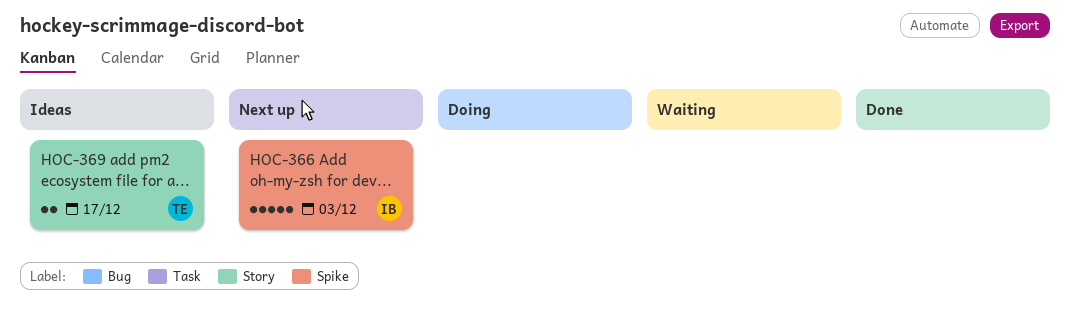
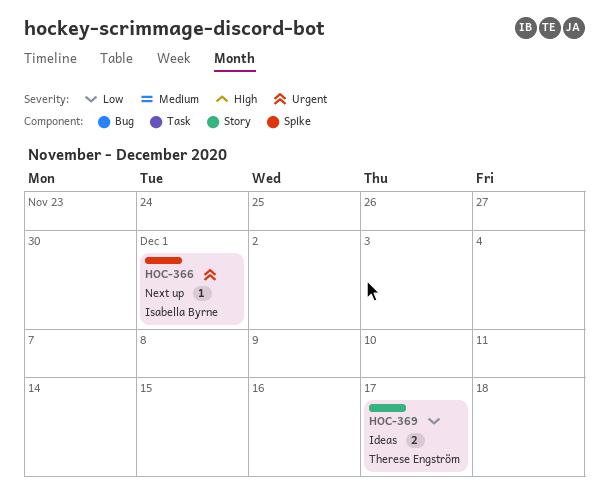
HOC-366, estimate: 5 -> 1
HOC-366, due: Dec 3 -> Dec 1

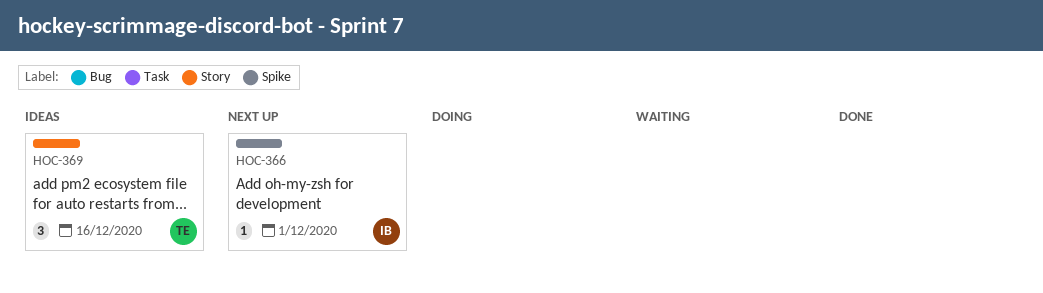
HOC-369, estimate: 2 -> 3
HOC-369, due: Dec 17 -> Dec 16

